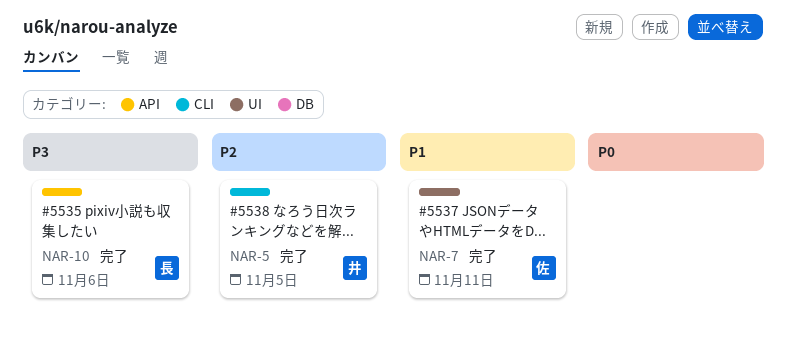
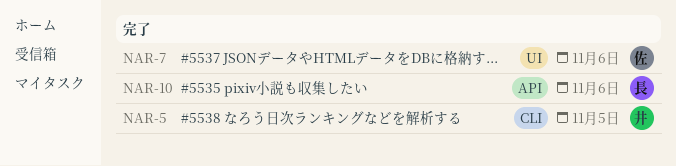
NAR-7, due: Nov 11 -> Nov 6

